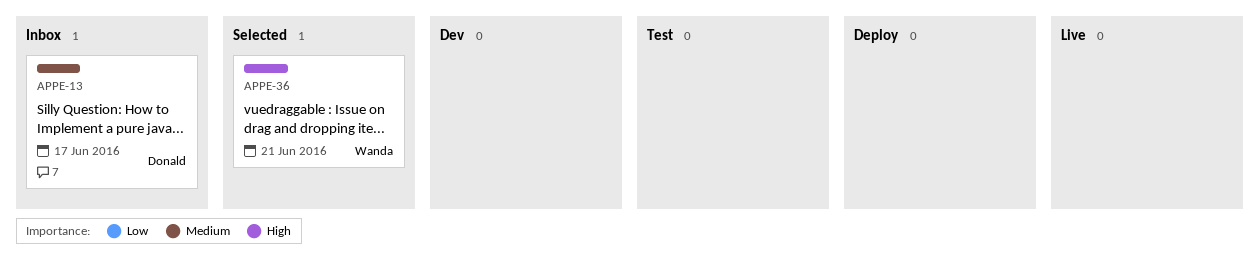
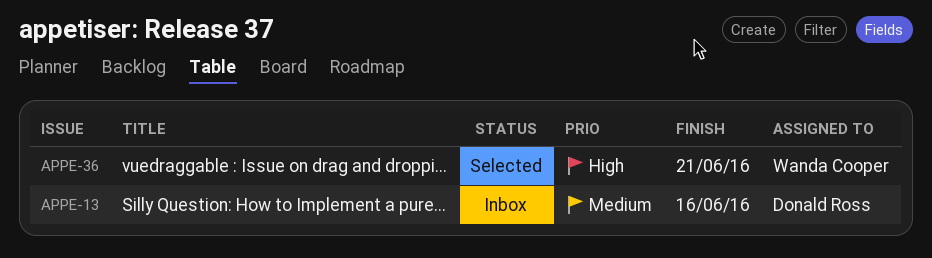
APPE-13, due: Jun 17 -> Jun 16

